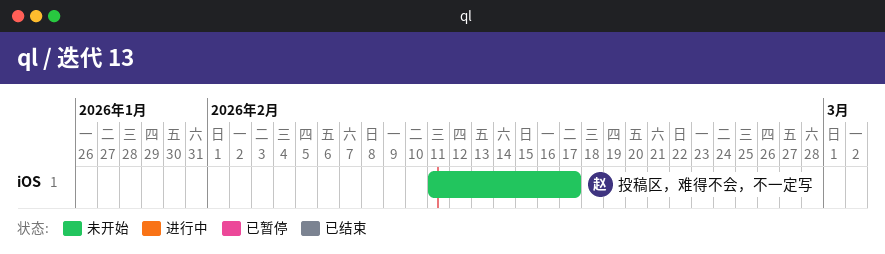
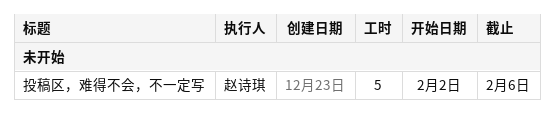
投稿区，难得不会，不一定写, start: Feb 11 -> Feb 2
投稿区，难得不会，不一定写, due: Feb 17 -> Feb 6

